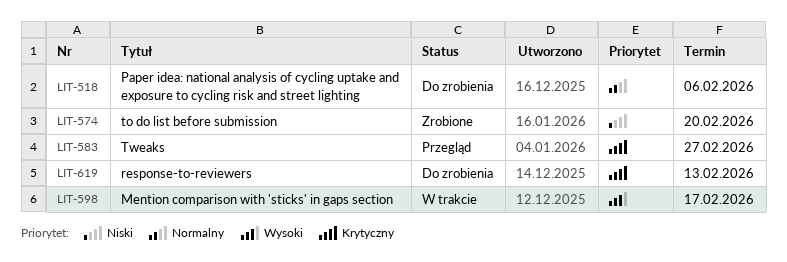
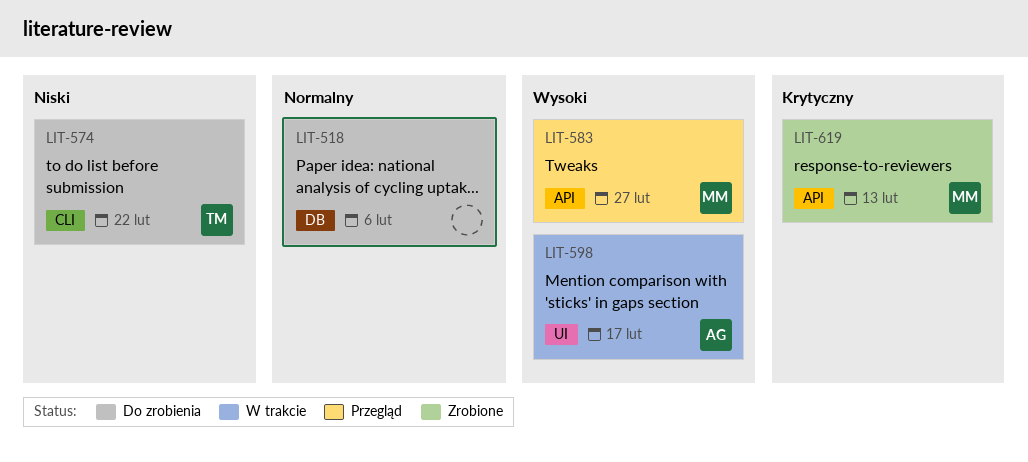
LIT-574, status: Zrobione -> Do zrobienia
LIT-574, due: Feb 20 -> Feb 22
LIT-583, priority: Krytyczny -> Wysoki
LIT-619, status: Do zrobienia -> Zrobione

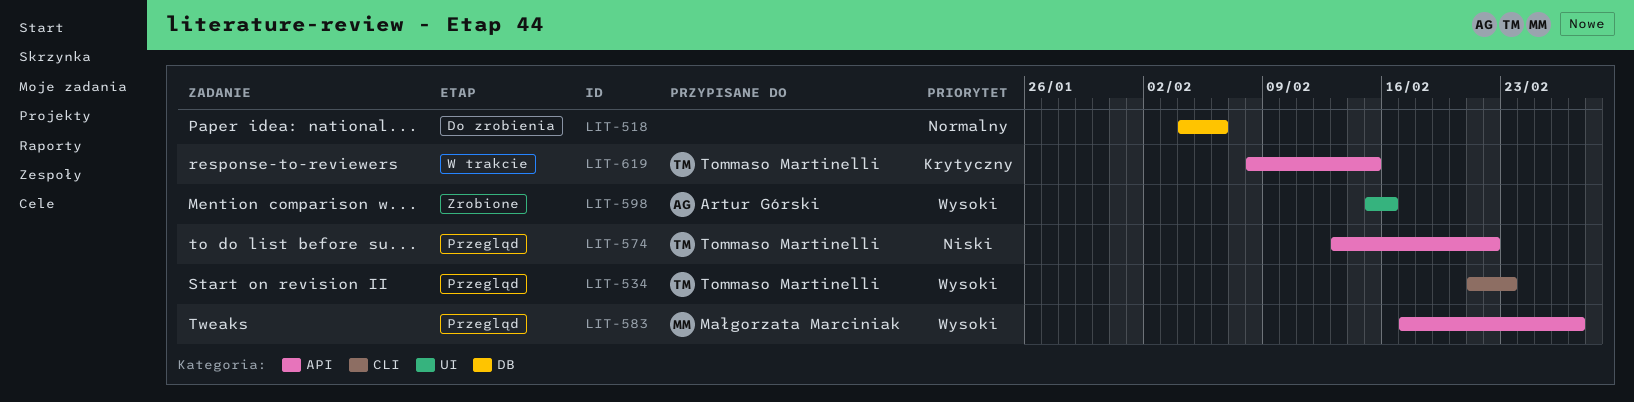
LIT-534: none -> present
LIT-574, status: Do zrobienia -> Przegląd
LIT-574, label: CLI -> API
LIT-598, status: W trakcie -> Zrobione
LIT-598, due: Feb 17 -> Feb 16
LIT-619, status: Zrobione -> W trakcie
LIT-619, owner: Małgorzata Marciniak -> Tommaso Martinelli
LIT-619, due: Feb 13 -> Feb 15

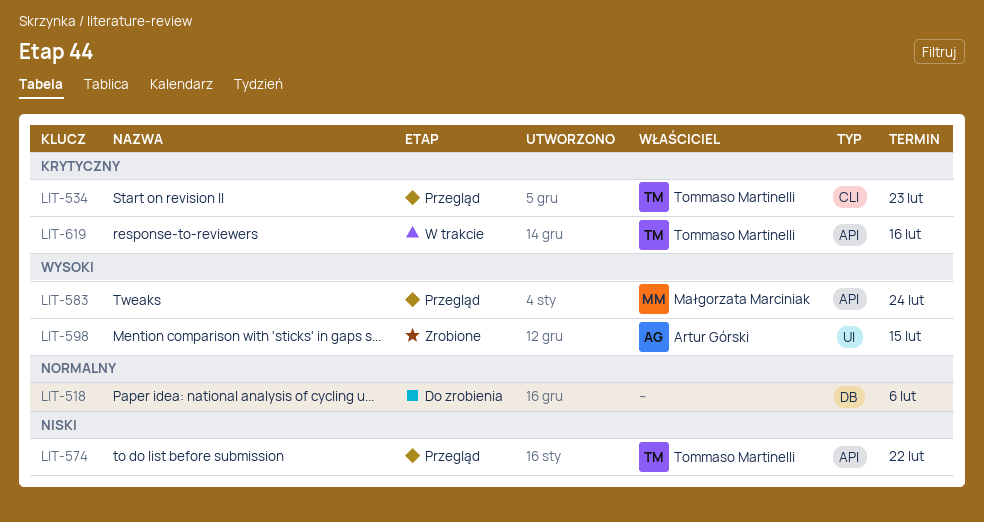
LIT-534, priority: Wysoki -> Krytyczny
LIT-583, due: Feb 27 -> Feb 24
LIT-598, due: Feb 16 -> Feb 15
LIT-619, due: Feb 15 -> Feb 16

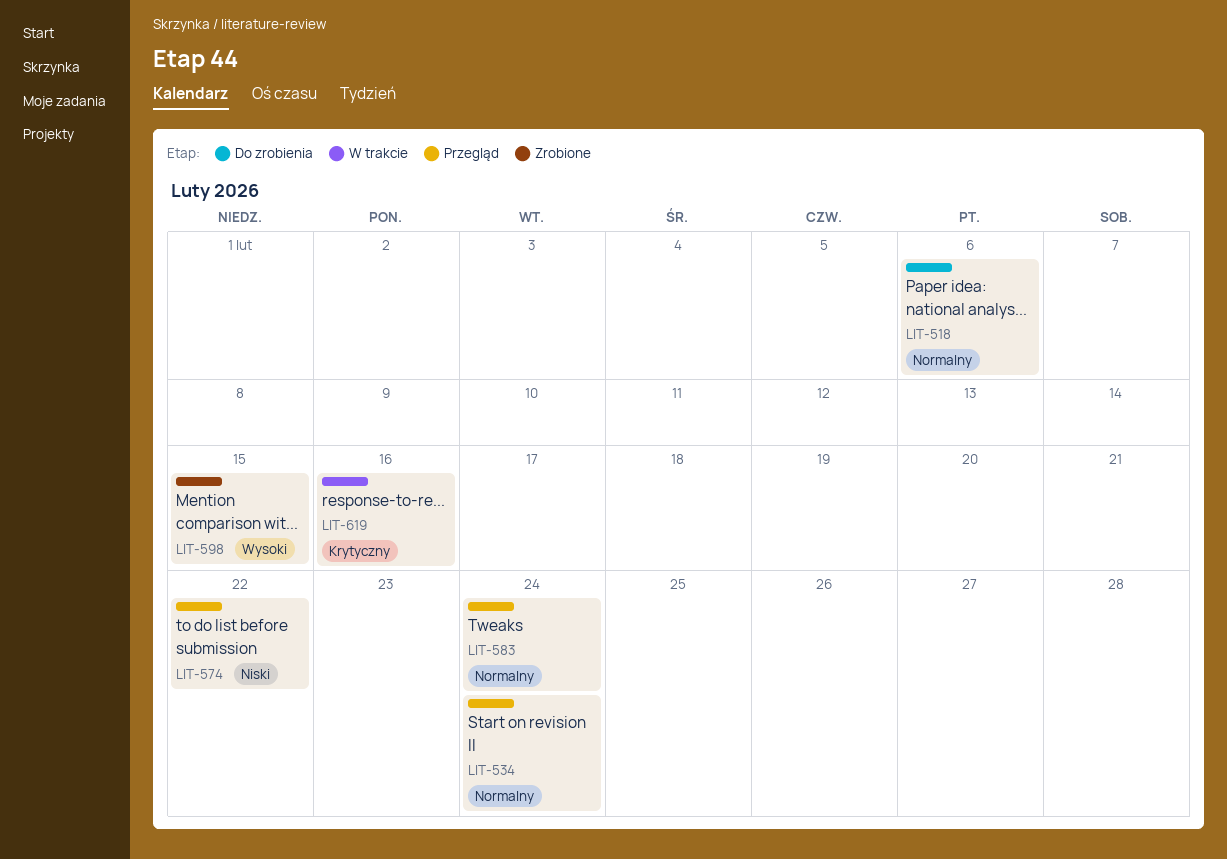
LIT-534, priority: Krytyczny -> Normalny
LIT-534, due: Feb 23 -> Feb 24
LIT-583, priority: Wysoki -> Normalny

